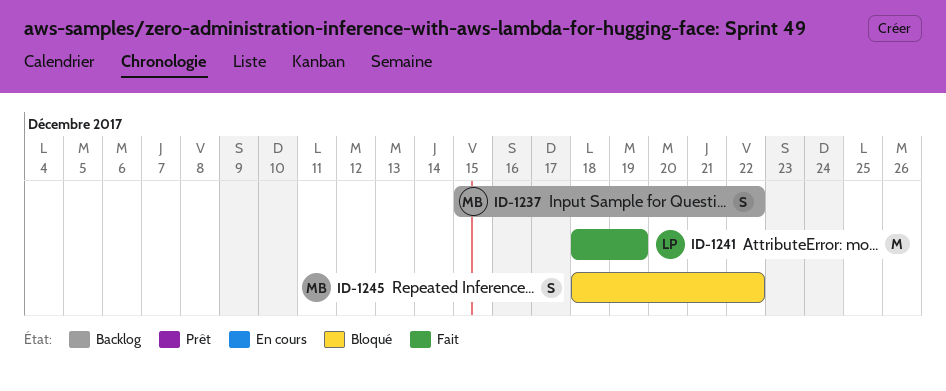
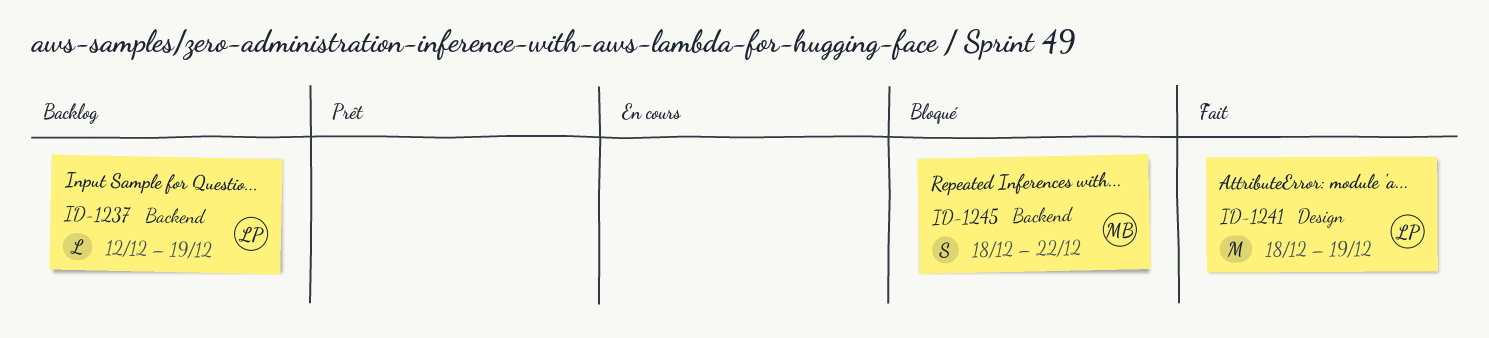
ID-1237, owner: MB -> LP
ID-1237, estimate: S -> L
ID-1237, start: Dec 15 -> Dec 12
ID-1237, due: Dec 22 -> Dec 19

